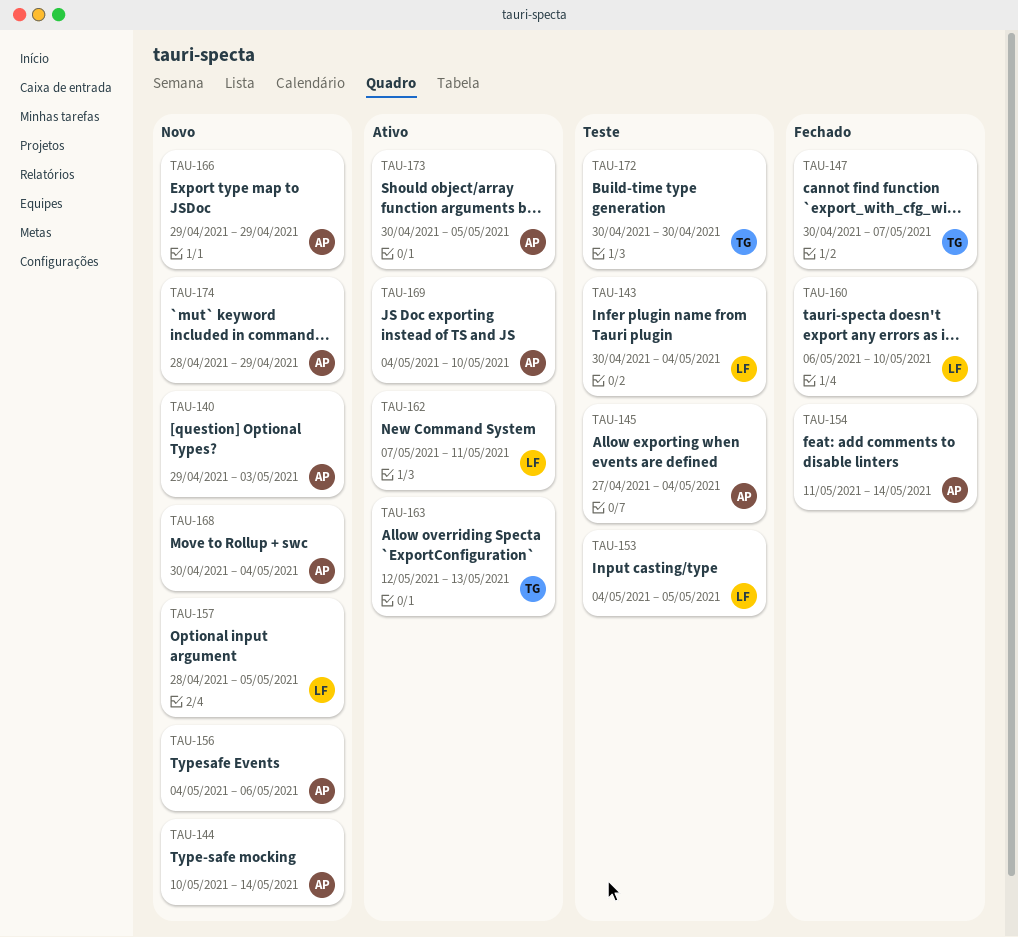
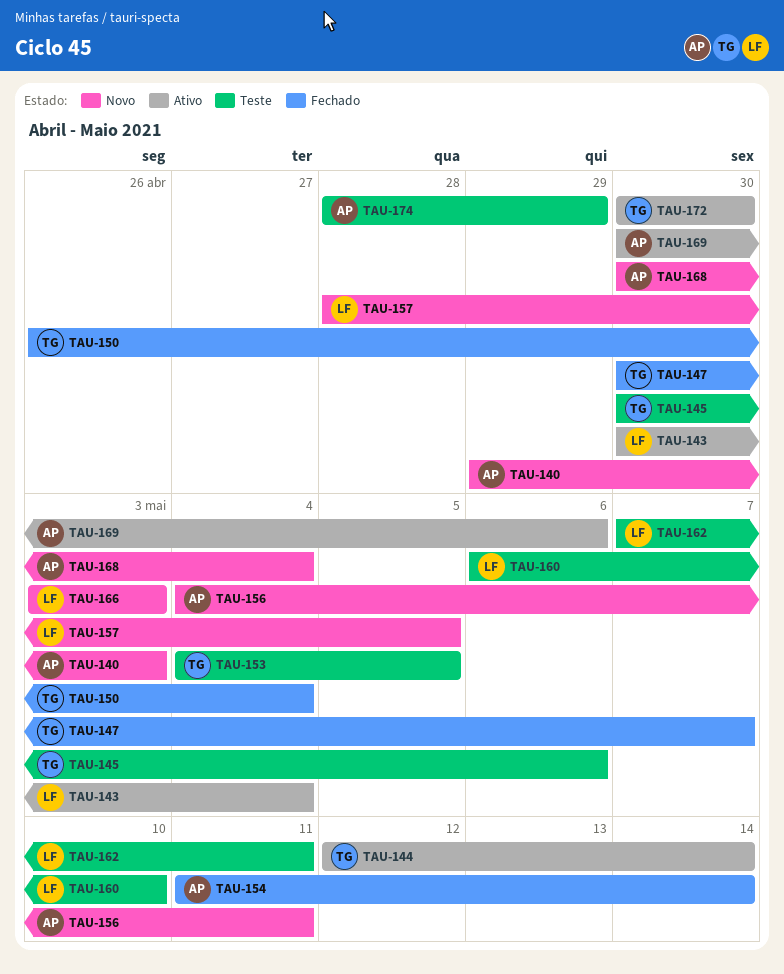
TAU-143, status: Teste -> Ativo
TAU-144, status: Novo -> Ativo
TAU-144, owner: AP -> TG
TAU-144, start: May 10 -> May 12
TAU-145, owner: AP -> TG
TAU-145, start: Apr 27 -> Apr 30
TAU-145, due: May 4 -> May 6
TAU-150: none -> present
TAU-153, owner: LF -> TG
TAU-156, due: May 6 -> May 11
TAU-160, status: Fechado -> Teste
TAU-162, status: Ativo -> Teste
TAU-163: present -> none
TAU-166, owner: AP -> LF
TAU-166, start: Apr 29 -> May 3
TAU-166, due: Apr 29 -> May 3
TAU-169, start: May 4 -> Apr 30
TAU-169, due: May 10 -> May 6
TAU-172, status: Teste -> Ativo
TAU-173: present -> none
TAU-174, status: Novo -> Teste

